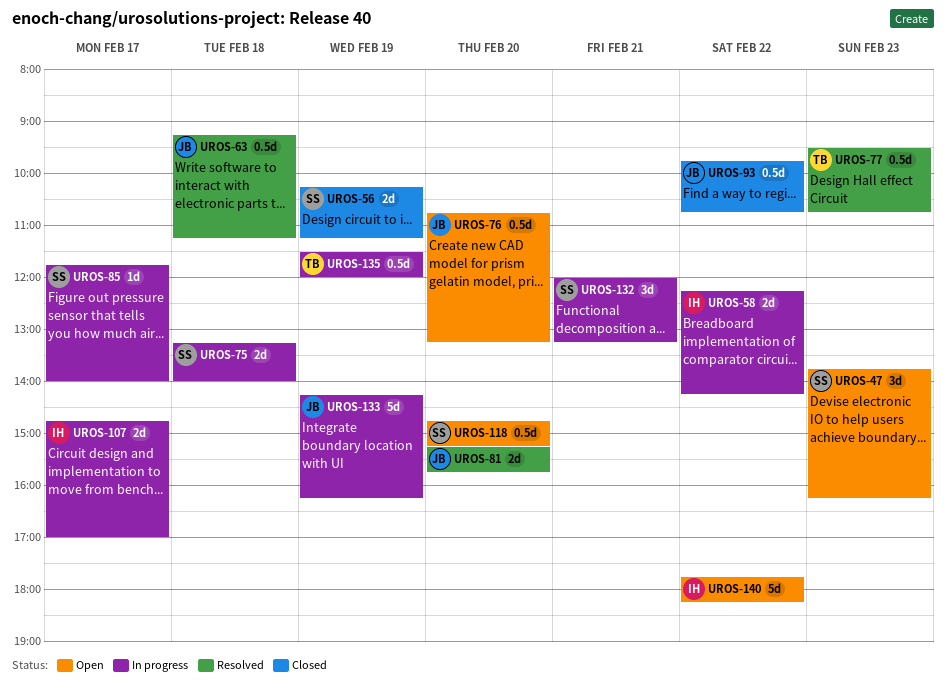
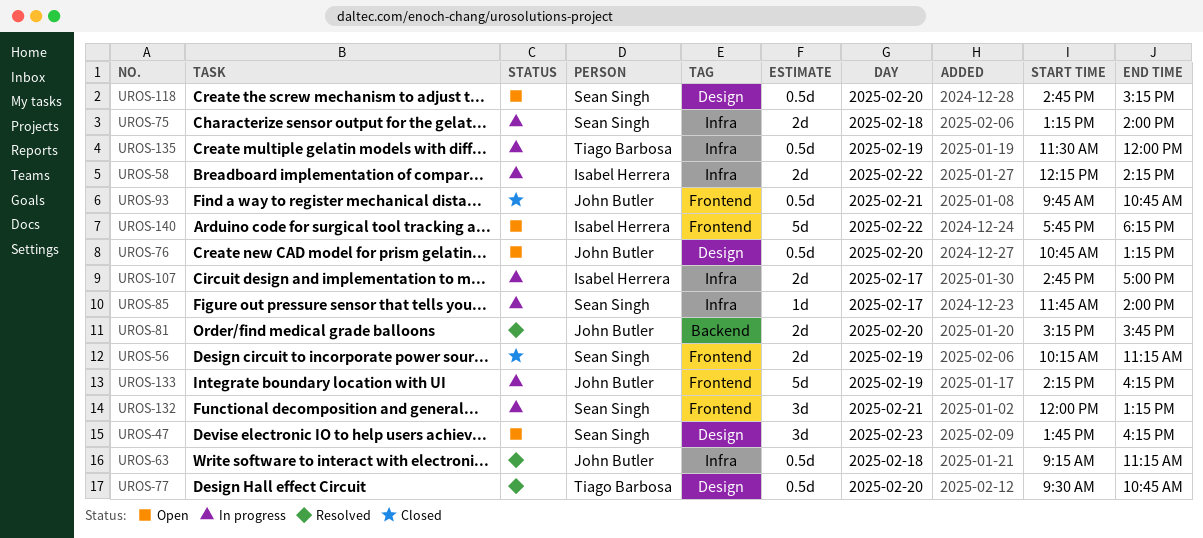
UROS-77, day: Feb 23 -> Feb 20
UROS-93, day: Feb 22 -> Feb 21

